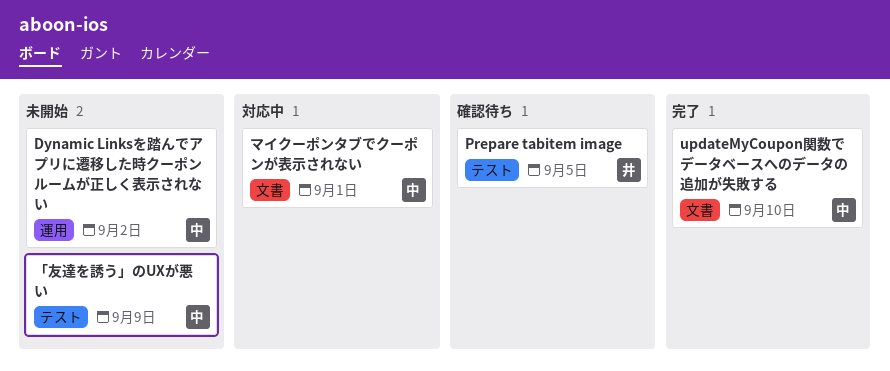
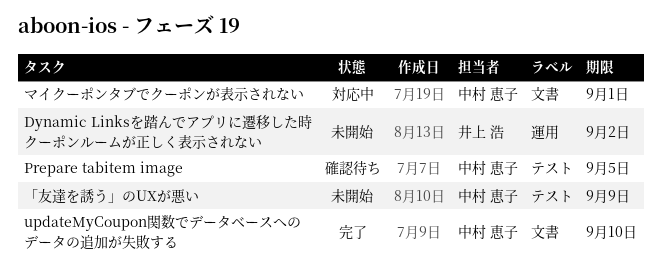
Dynamic Linksを踏んでアプリに遷移した時クーポンルームが正しく表示されない, owner: 中村 恵子 -> 井上 浩
Prepare tabitem image, owner: 井上 浩 -> 中村 恵子

